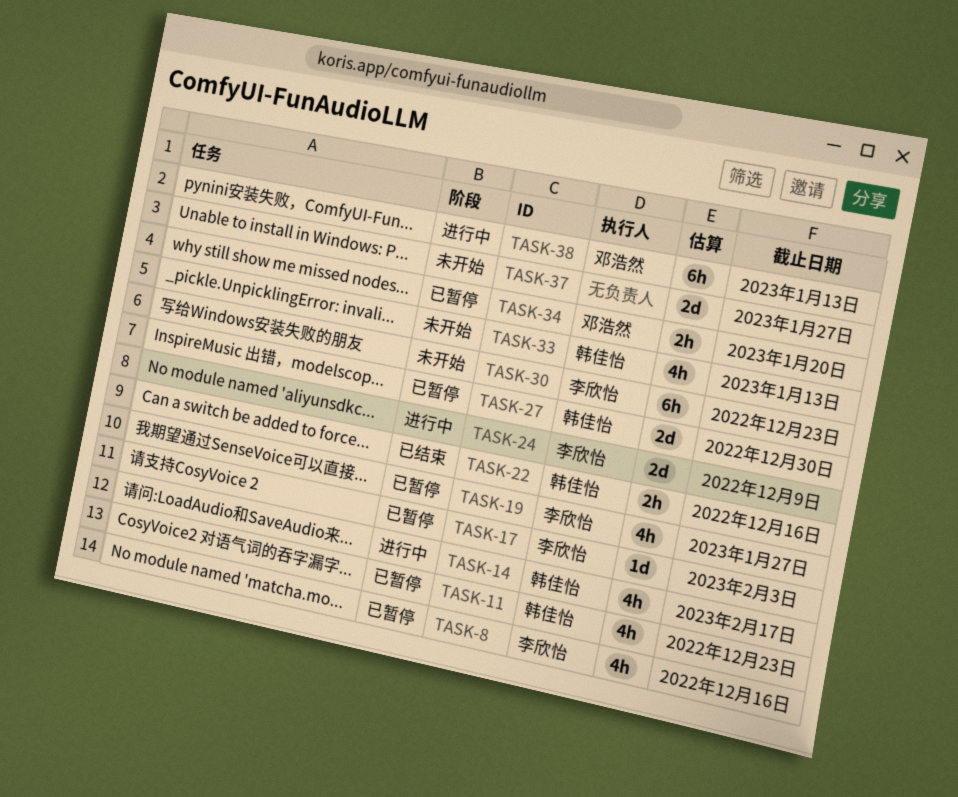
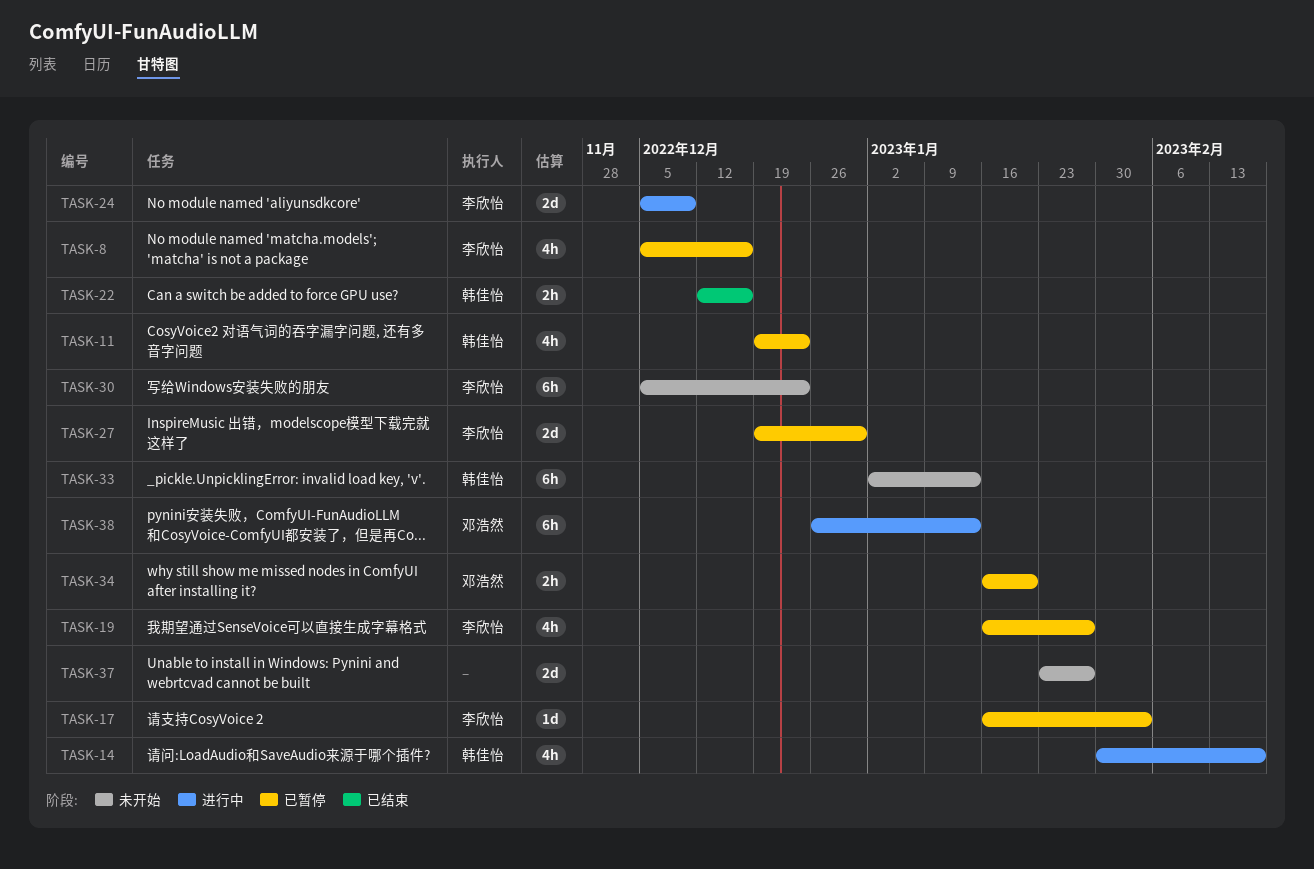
TASK-27, owner: 韩佳怡 -> 李欣怡
TASK-33, estimate: 4h -> 6h

